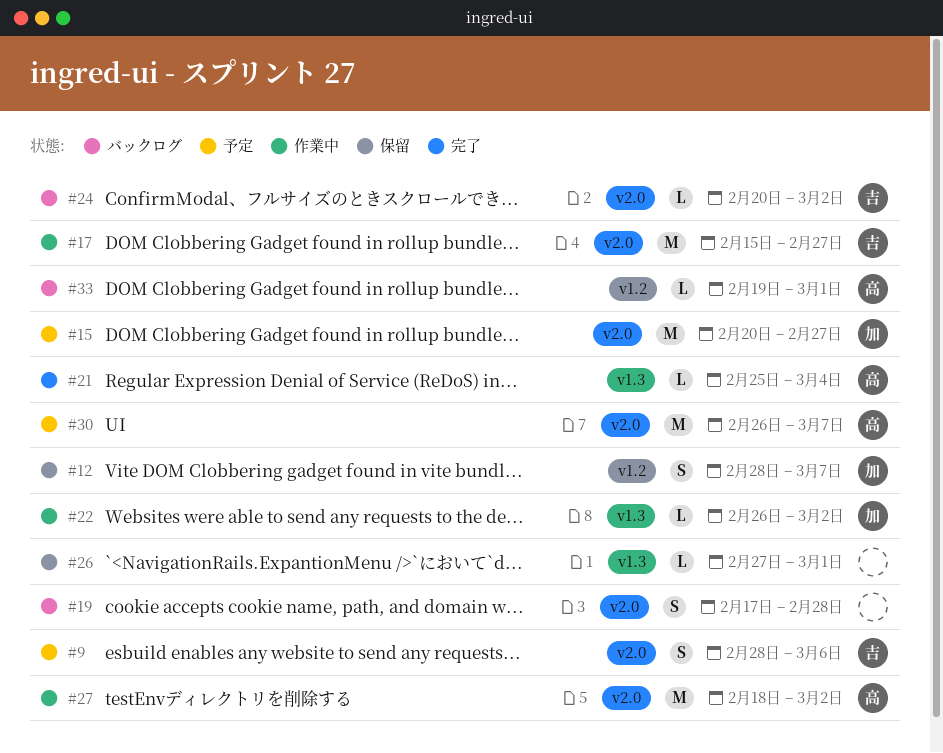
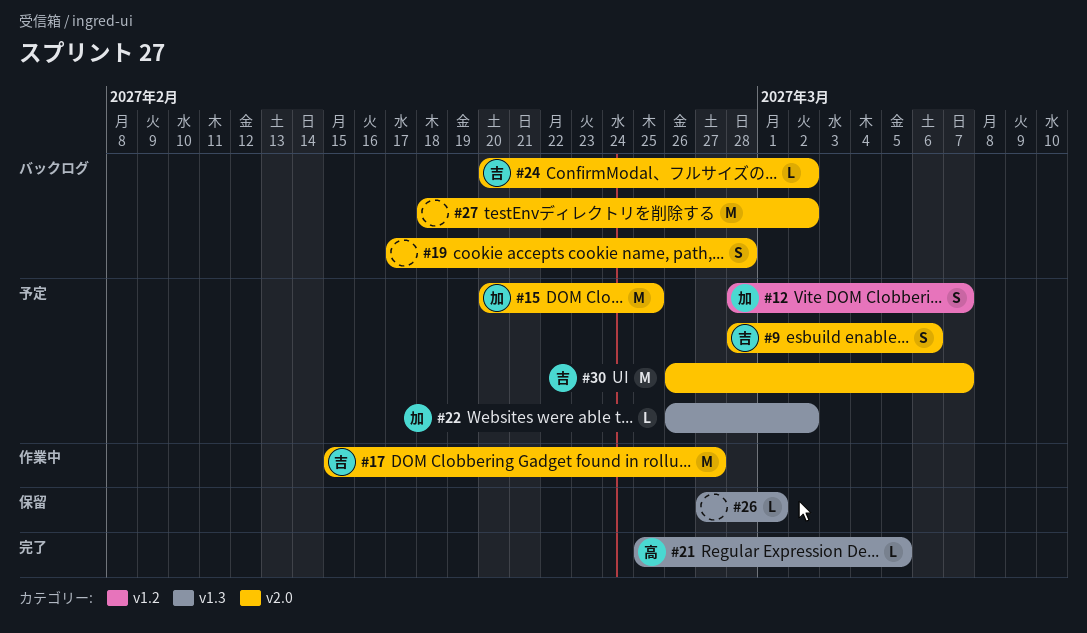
#12, status: 保留 -> 予定
#15, due: Feb 27 -> Feb 25
#21, due: Mar 4 -> Mar 5
#22, status: 作業中 -> 予定
#27, status: 作業中 -> バックログ
#27, owner: 高 -> none
#30, owner: 高 -> 吉
#33: present -> none

